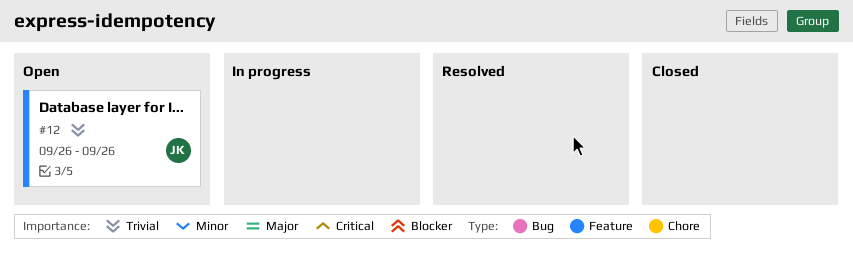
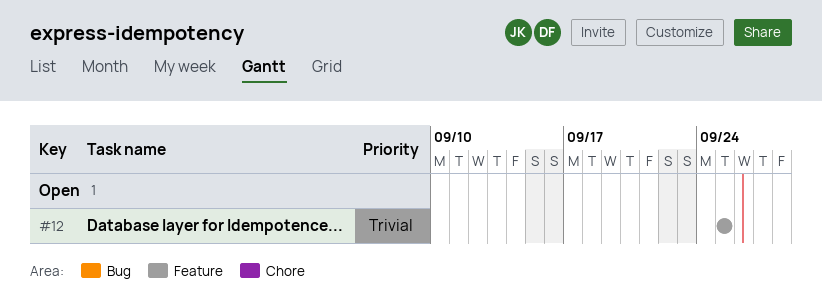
#12, start: Sep 26 -> Sep 25
#12, due: Sep 26 -> Sep 25

